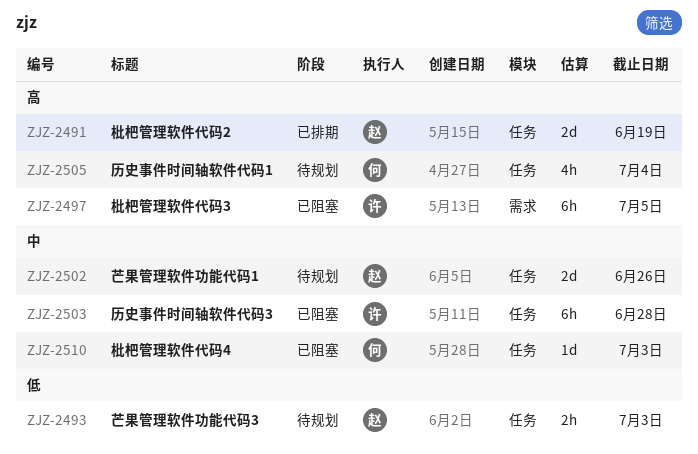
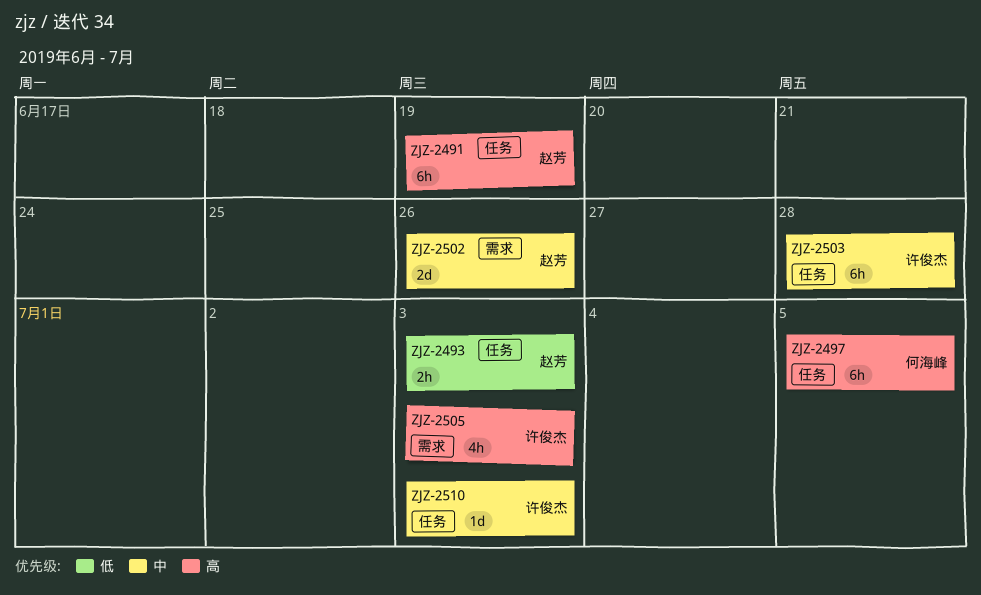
ZJZ-2491, estimate: 2d -> 6h
ZJZ-2497, owner: 许俊杰 -> 何海峰
ZJZ-2497, label: 需求 -> 任务
ZJZ-2502, label: 任务 -> 需求
ZJZ-2505, owner: 何海峰 -> 许俊杰
ZJZ-2505, label: 任务 -> 需求
ZJZ-2505, due: Jul 4 -> Jul 3
ZJZ-2510, owner: 何海峰 -> 许俊杰

